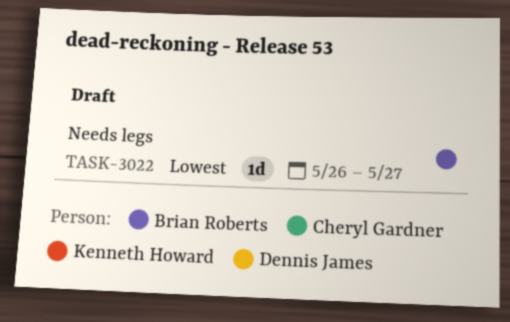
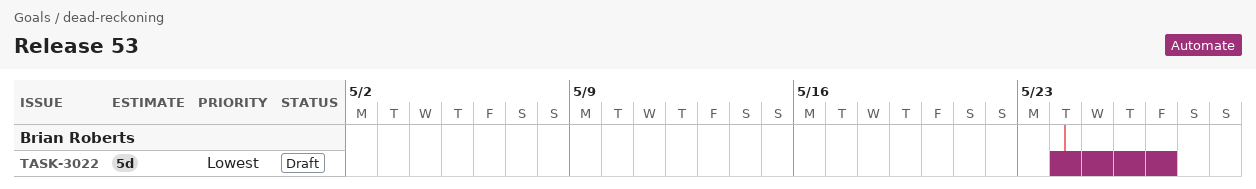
TASK-3022, estimate: 1d -> 5d
TASK-3022, start: May 26 -> May 24

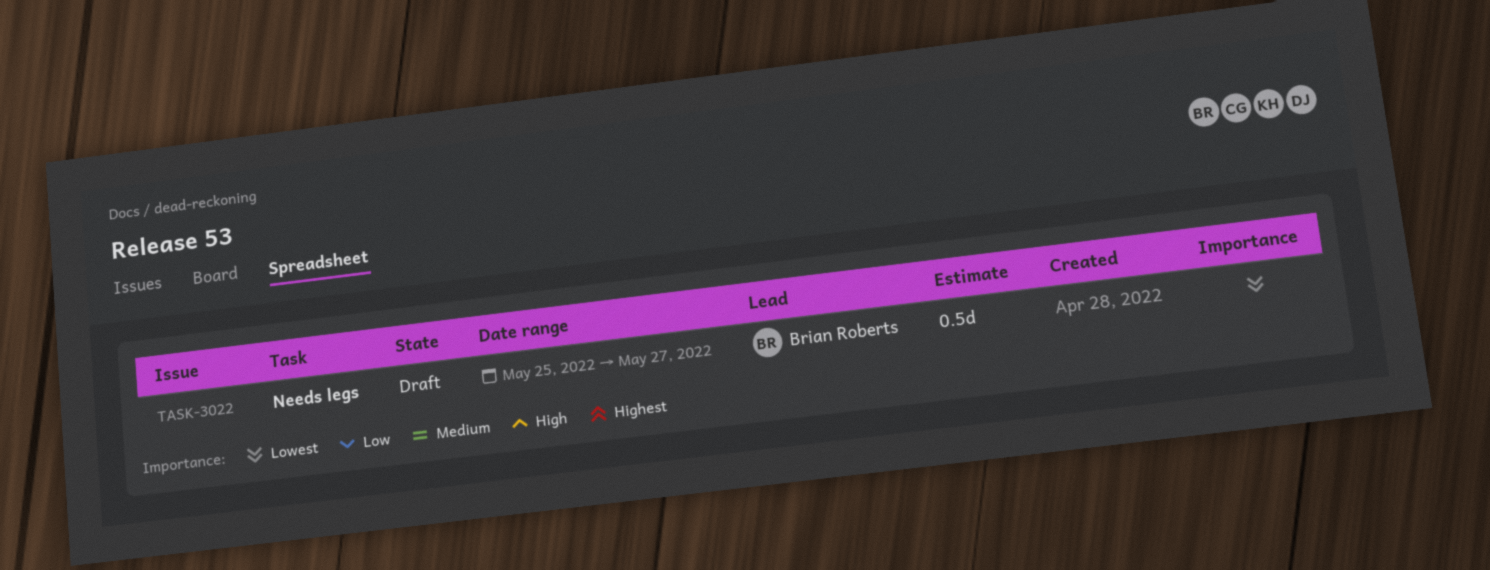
TASK-3022, estimate: 5d -> 0.5d
TASK-3022, start: May 24 -> May 25

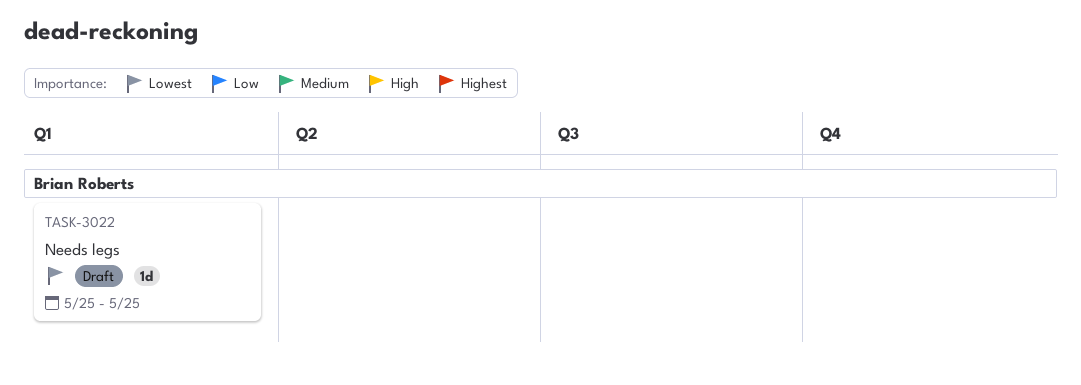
TASK-3022, estimate: 0.5d -> 1d
TASK-3022, due: May 27 -> May 25

